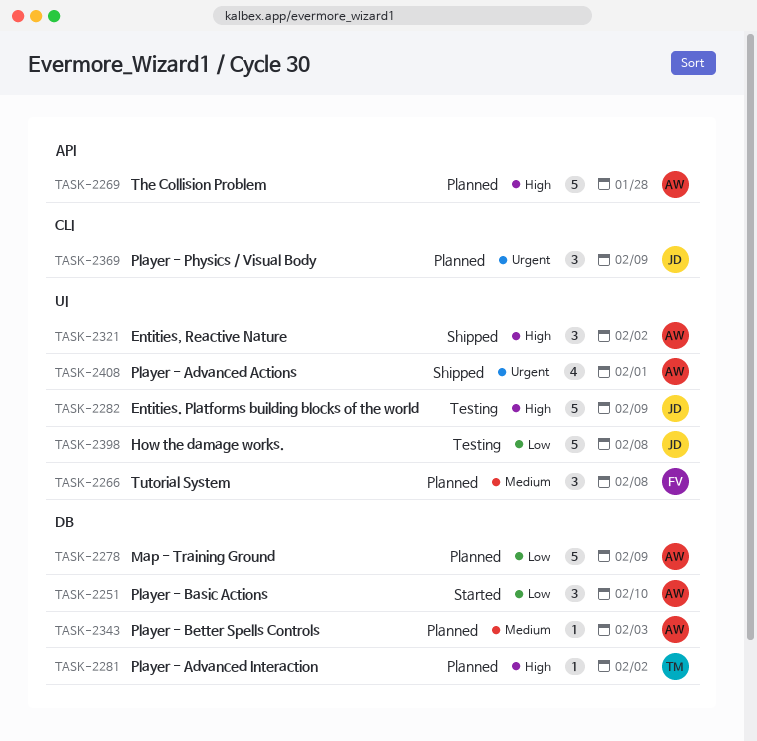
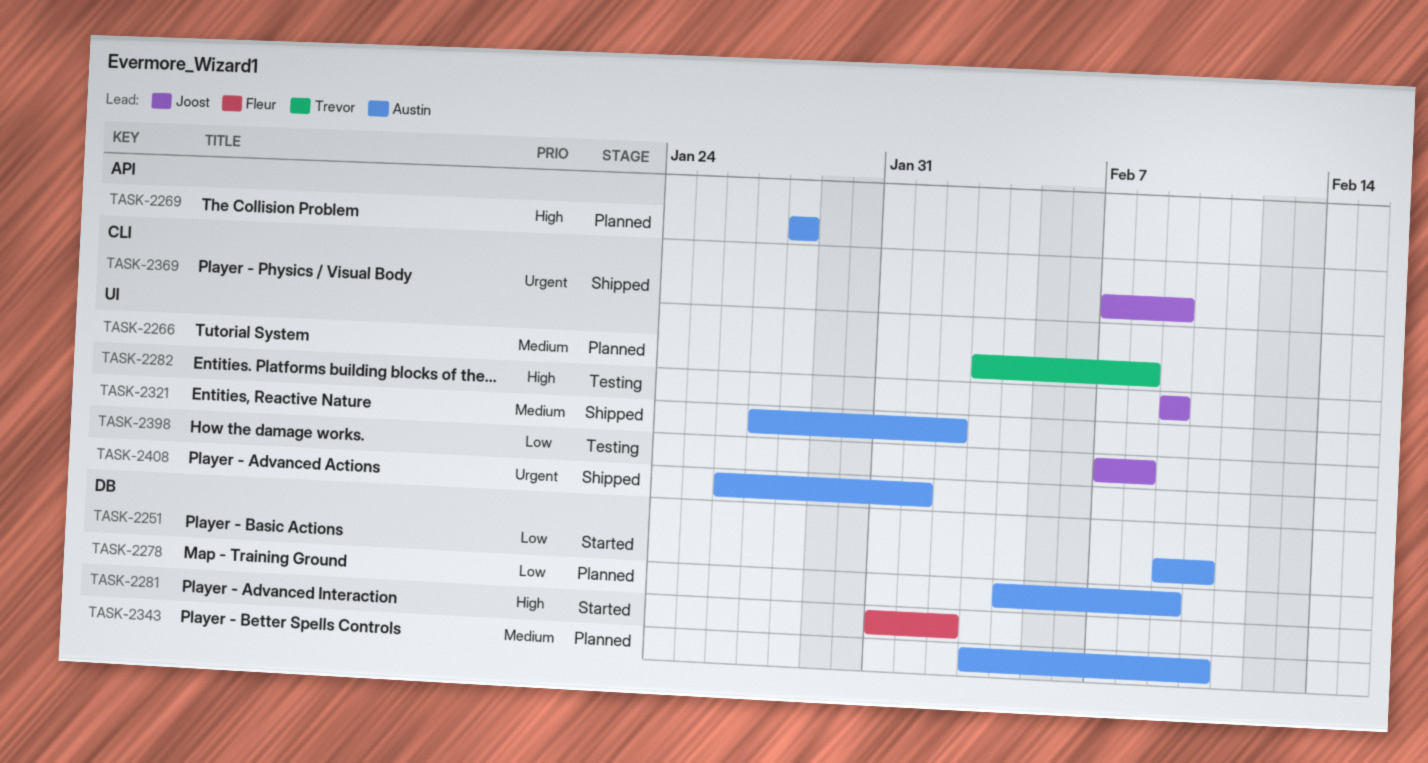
TASK-2266, owner: Fleur -> Trevor
TASK-2281, status: Planned -> Started
TASK-2281, owner: Trevor -> Fleur
TASK-2321, priority: High -> Medium
TASK-2343, due: Feb 3 -> Feb 10
TASK-2369, status: Planned -> Shipped

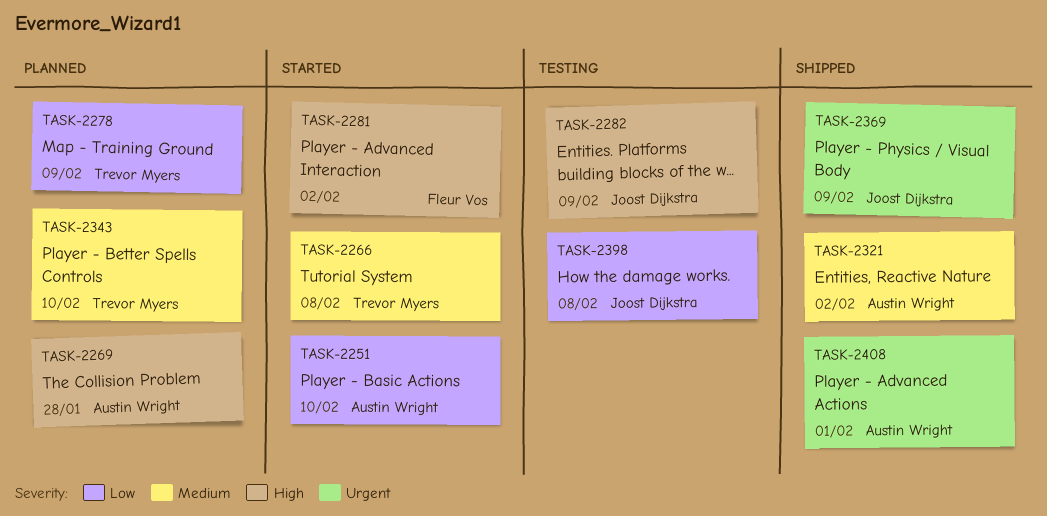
TASK-2266, status: Planned -> Started
TASK-2278, owner: Austin Wright -> Trevor Myers
TASK-2343, owner: Austin Wright -> Trevor Myers

